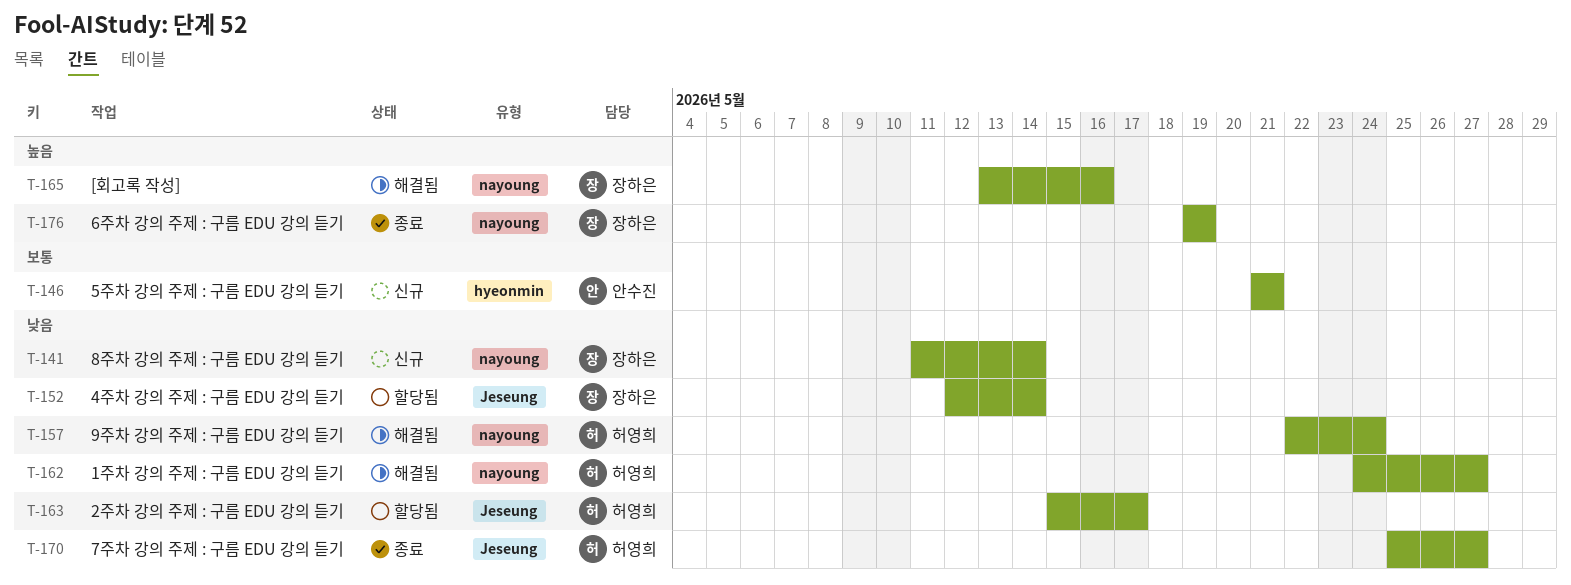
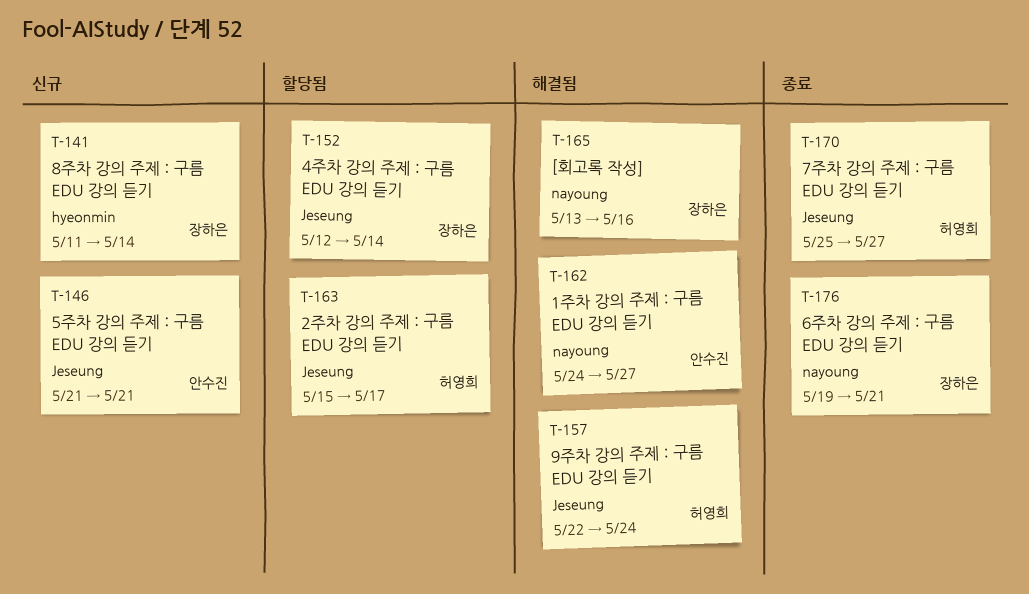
T-141, label: nayoung -> hyeonmin
T-146, label: hyeonmin -> Jeseung
T-157, label: nayoung -> Jeseung
T-162, owner: 허영희 -> 안수진
T-176, due: May 19 -> May 21

